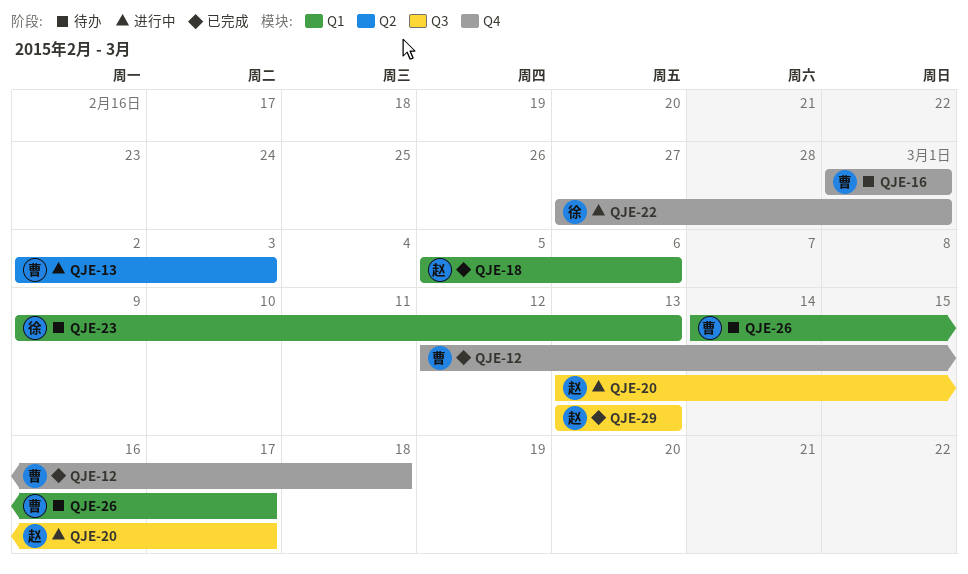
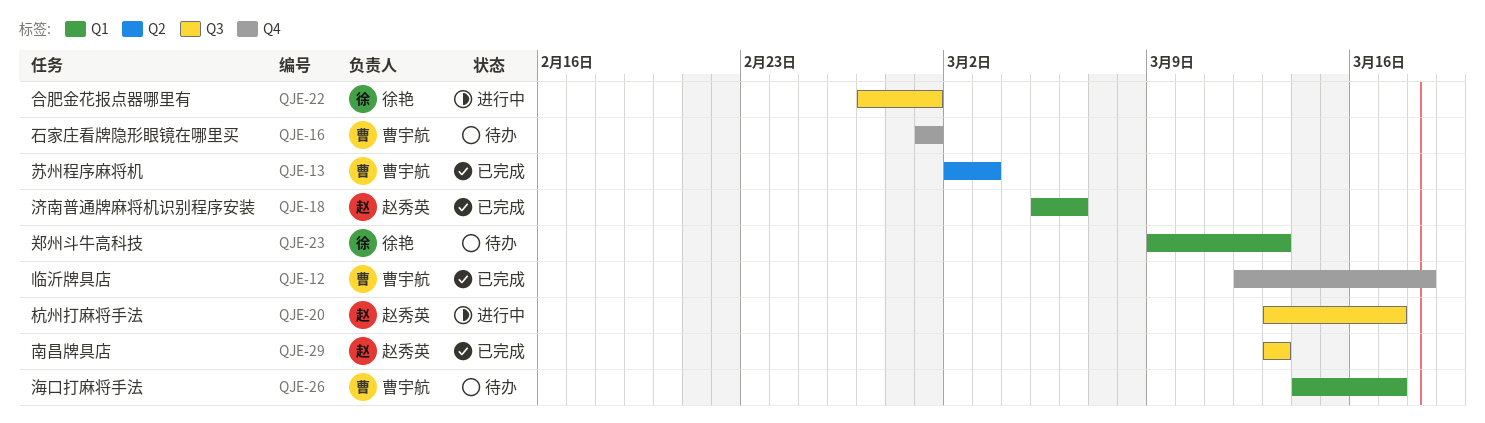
QJE-13, status: 进行中 -> 已完成
QJE-22, label: Q4 -> Q3

